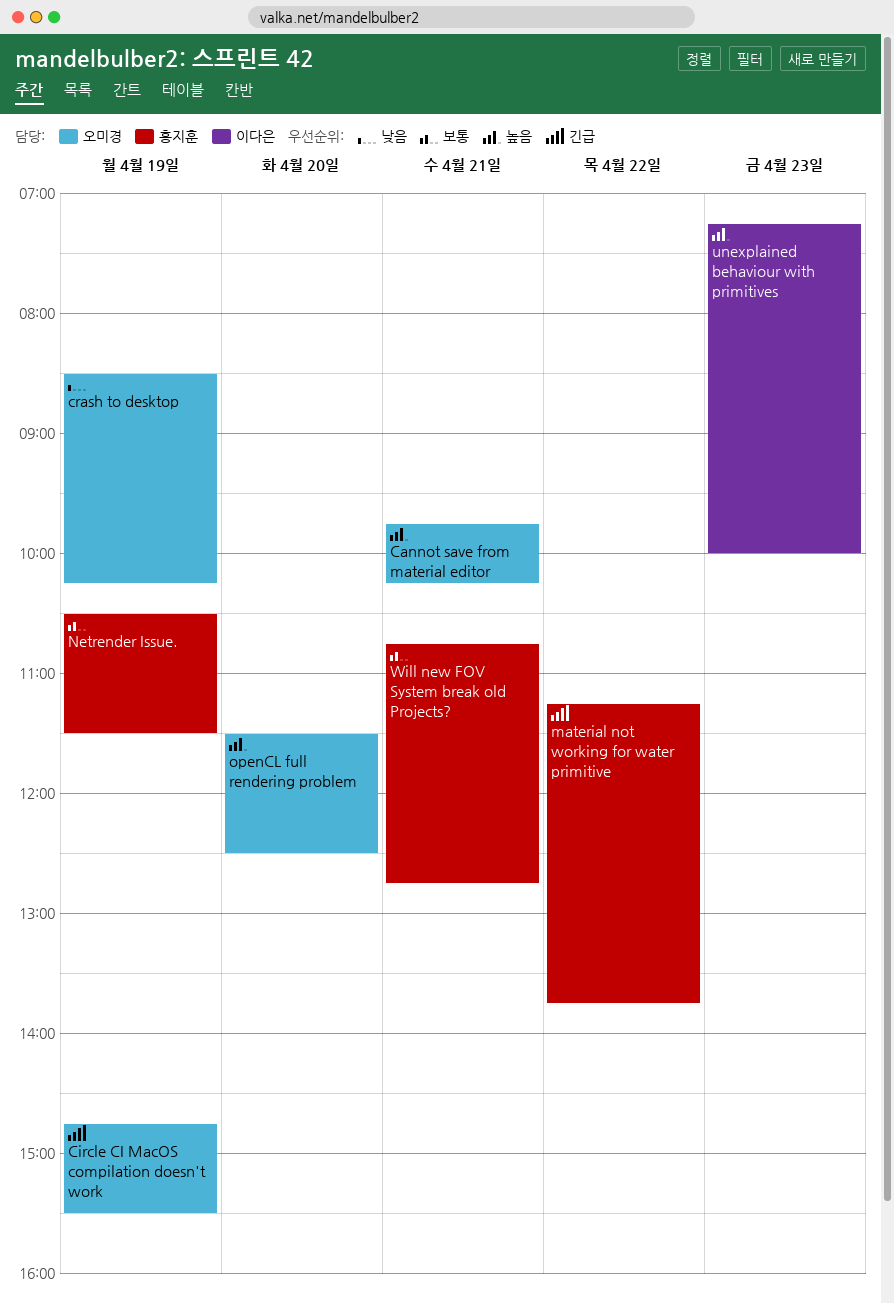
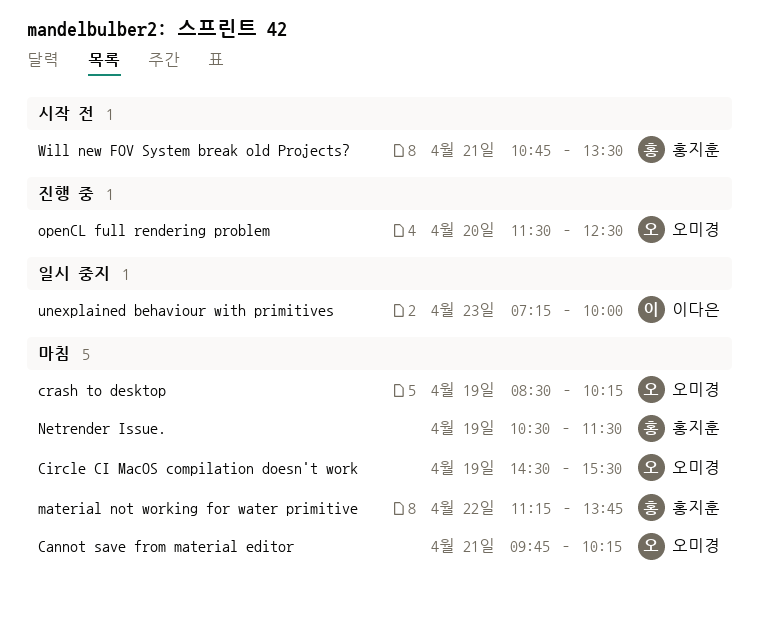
Circle CI MacOS compilation doesn't work, begins: 14:45 -> 14:30
Will new FOV System break old Projects?, ends: 12:45 -> 13:30

